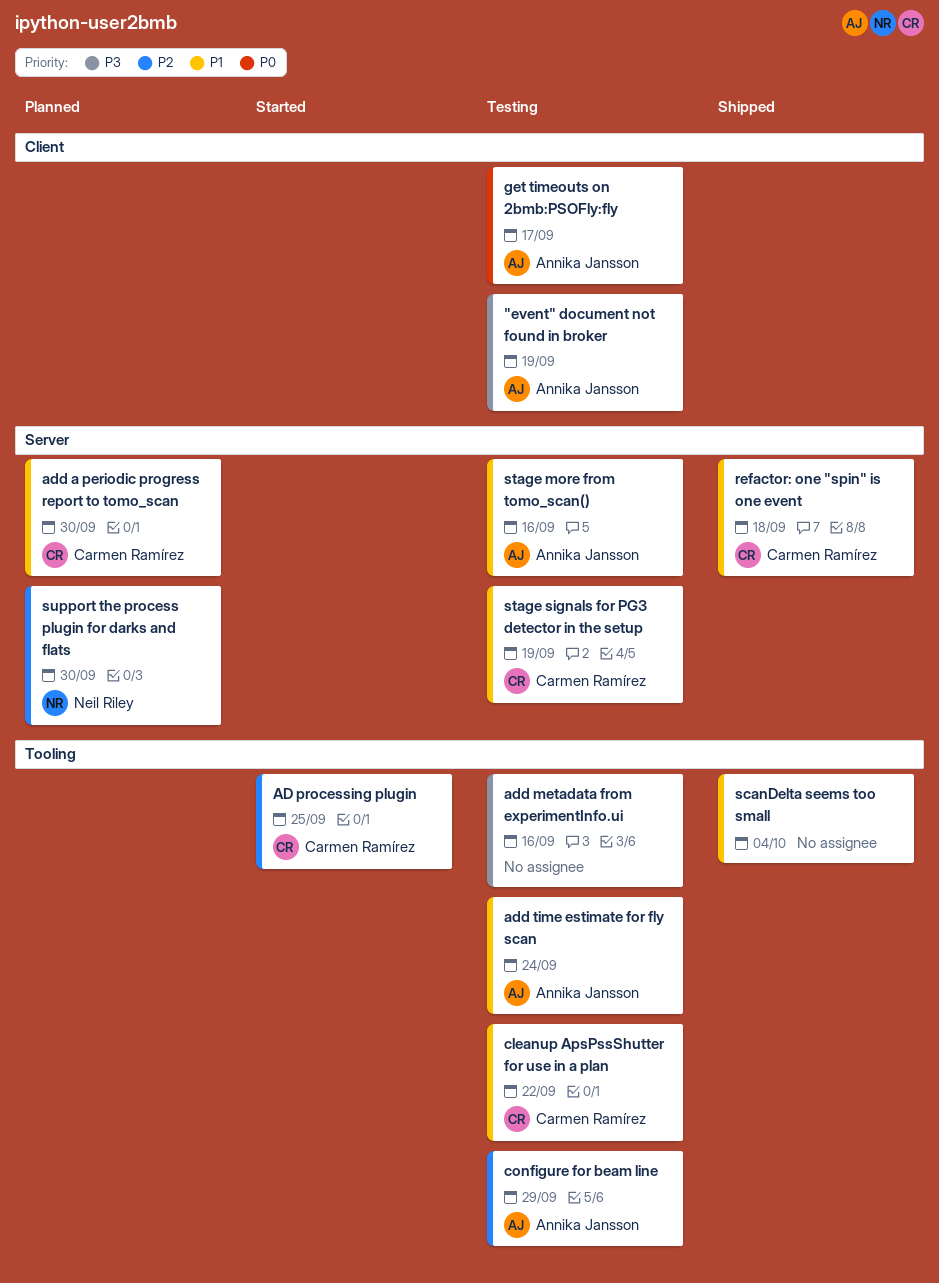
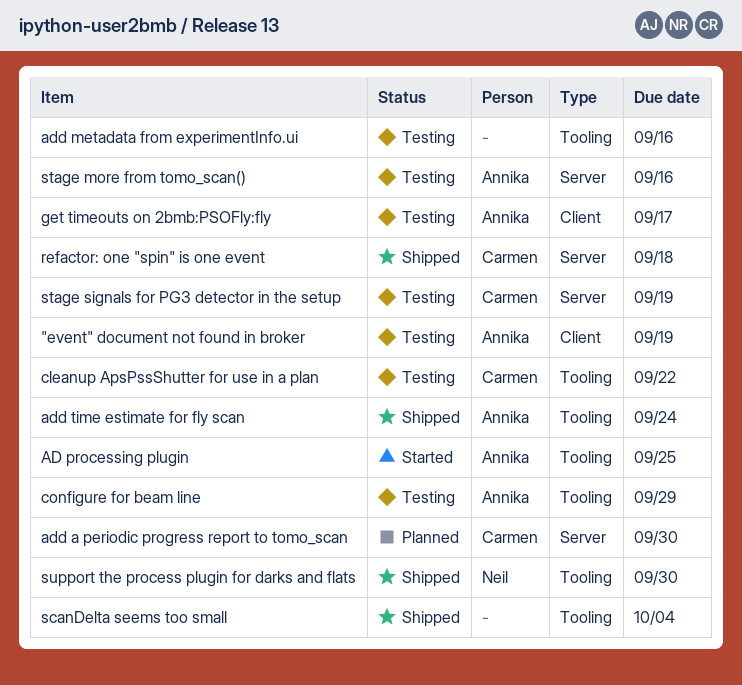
AD processing plugin, owner: Carmen Ramírez -> Annika Jansson
add time estimate for fly scan, status: Testing -> Shipped
support the process plugin for darks and flats, status: Planned -> Shipped
support the process plugin for darks and flats, label: Server -> Tooling

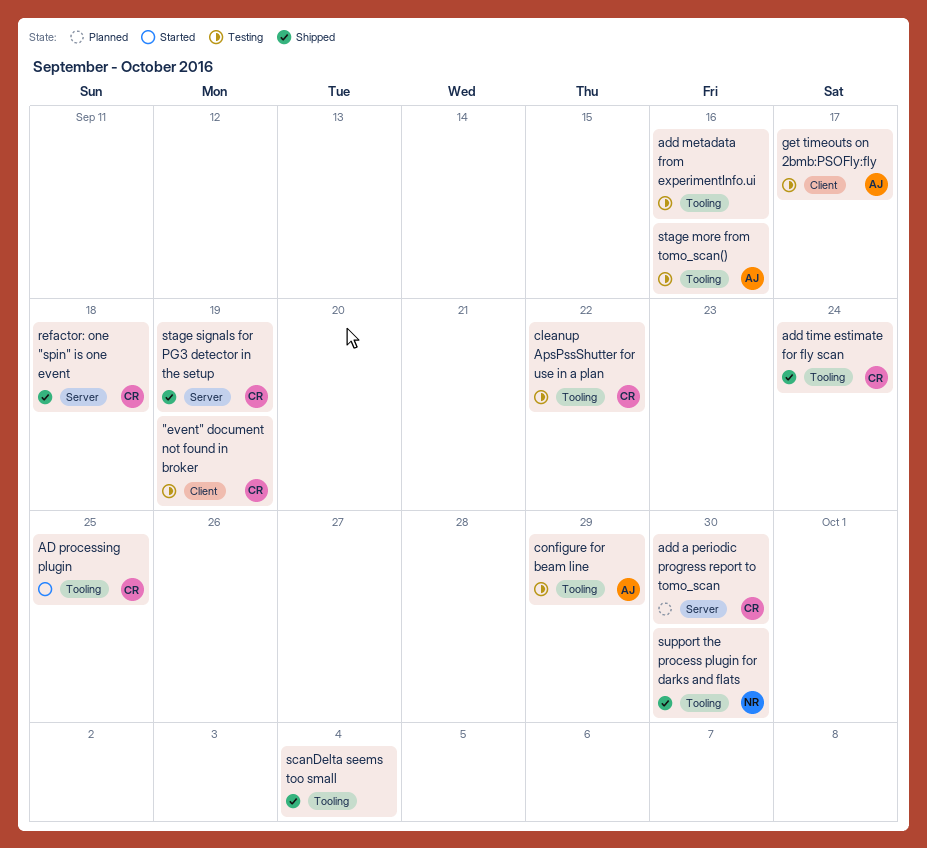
"event" document not found in broker, owner: Annika -> Carmen
AD processing plugin, owner: Annika -> Carmen
add time estimate for fly scan, owner: Annika -> Carmen
stage more from tomo_scan(), label: Server -> Tooling
stage signals for PG3 detector in the setup, status: Testing -> Shipped

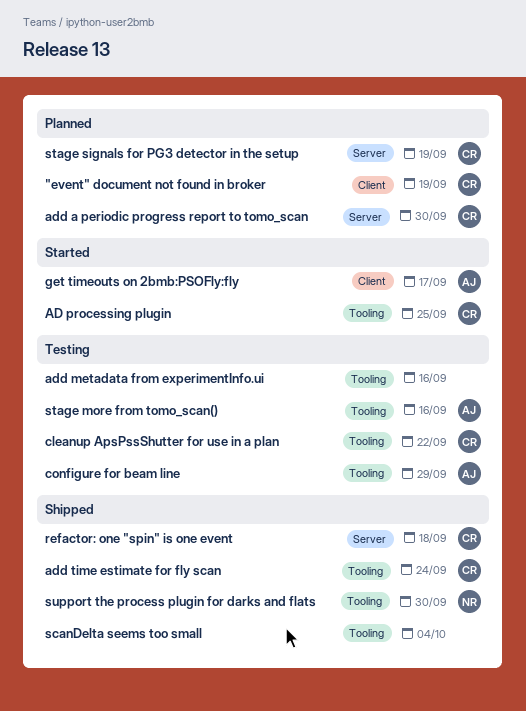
"event" document not found in broker, status: Testing -> Planned
get timeouts on 2bmb:PSOFly:fly, status: Testing -> Started
stage signals for PG3 detector in the setup, status: Shipped -> Planned

